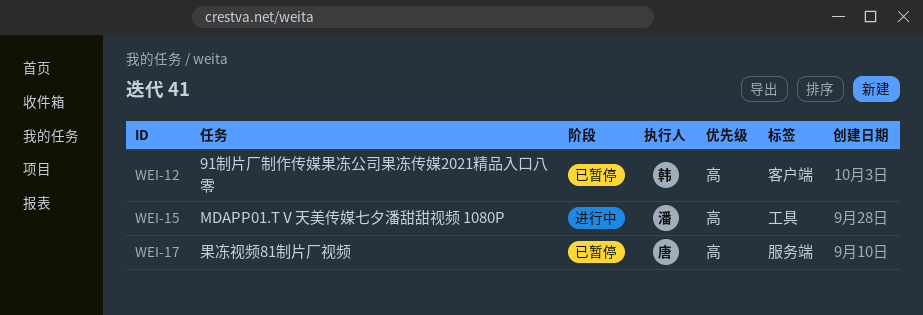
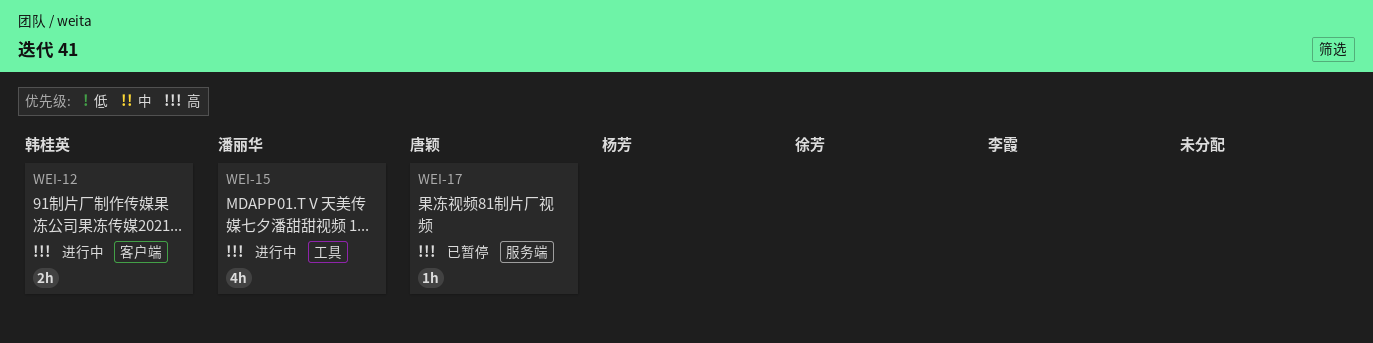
WEI-12, status: 已暂停 -> 进行中

